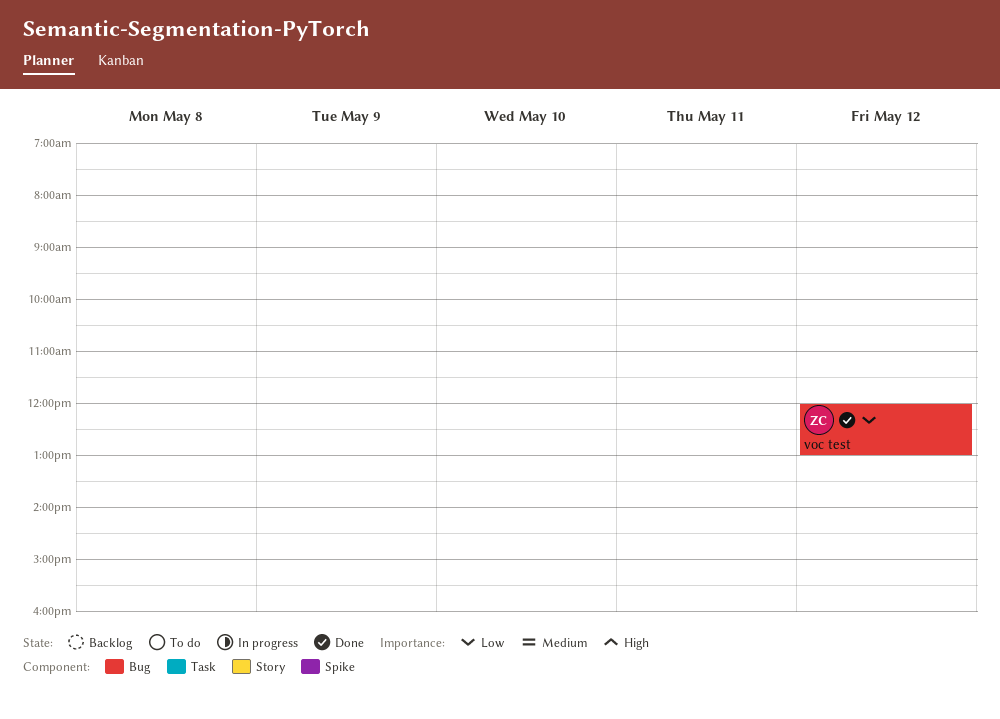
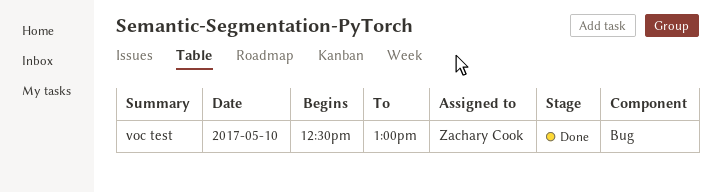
voc test, day: May 12 -> May 10
voc test, begins: 12:00 -> 12:30

